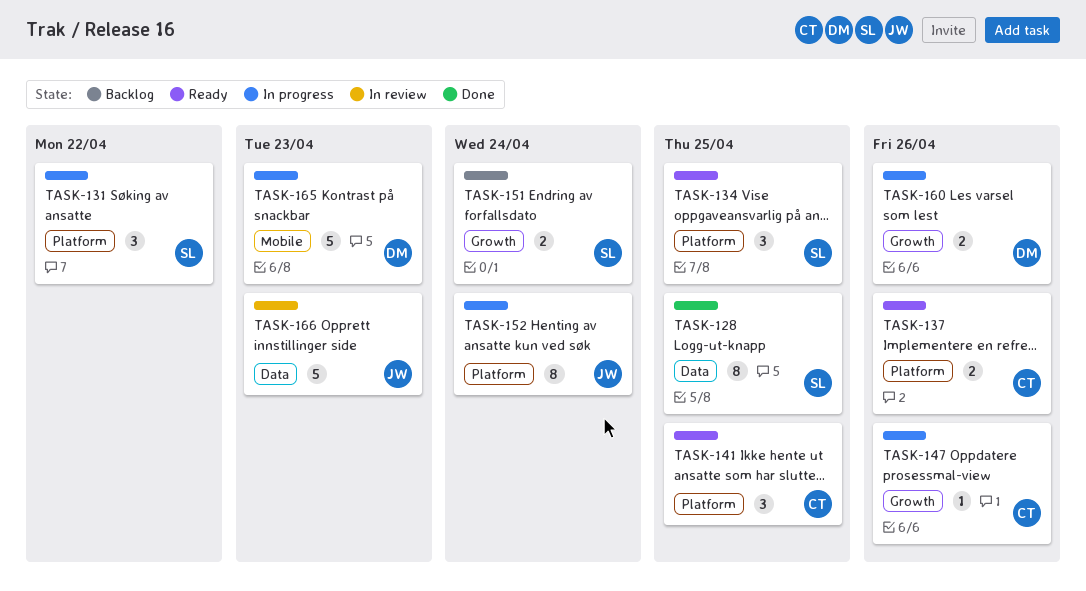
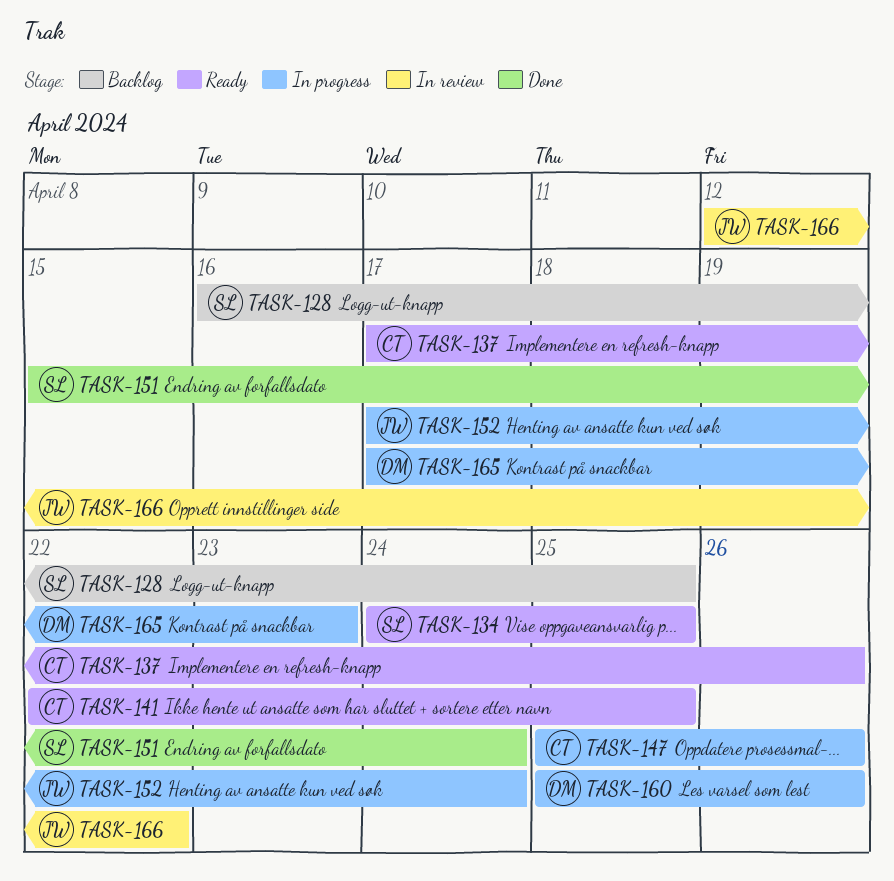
TASK-128, status: Done -> Backlog
TASK-131: present -> none
TASK-151, status: Backlog -> Done
TASK-166, due: Apr 23 -> Apr 22

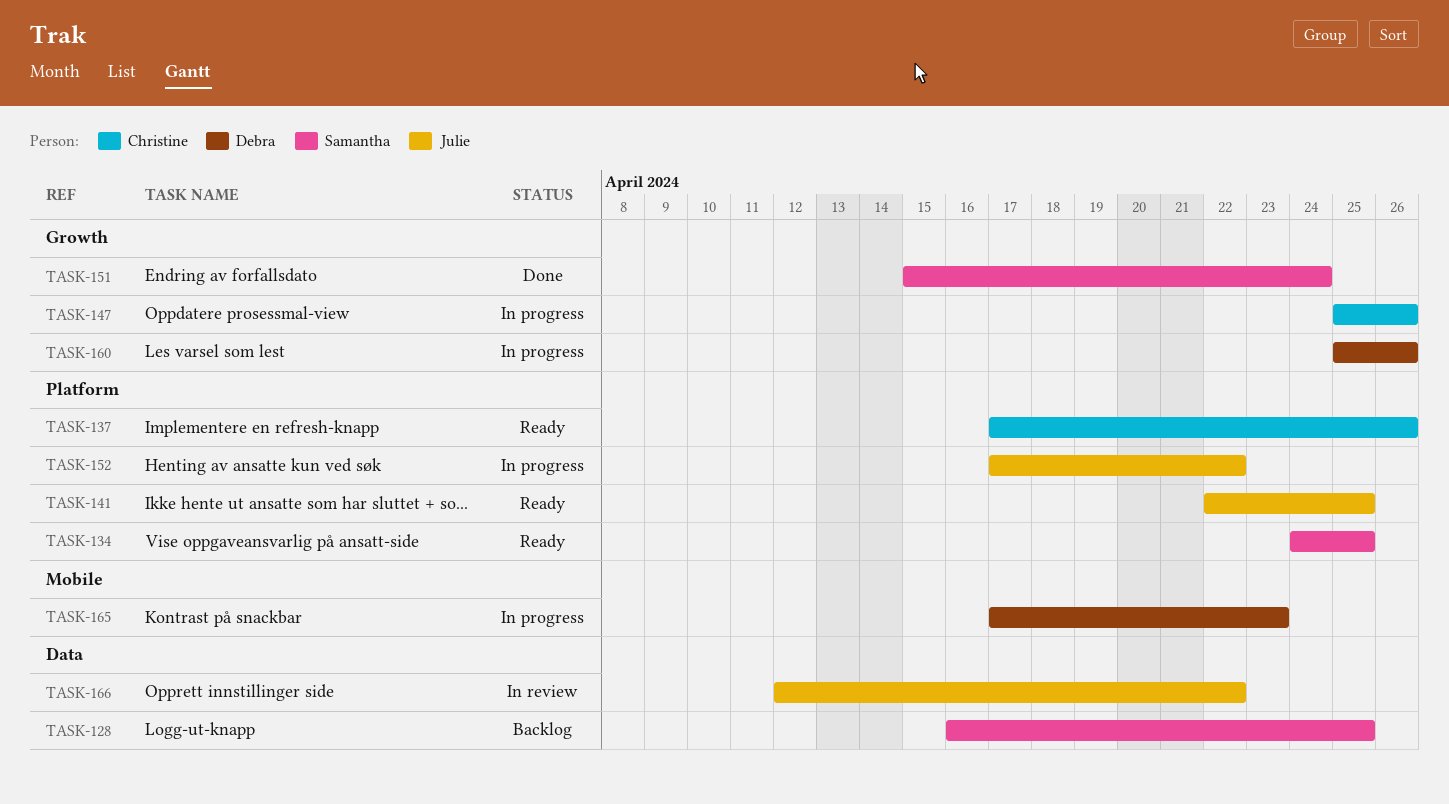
TASK-141, owner: Christine -> Julie
TASK-152, due: Apr 24 -> Apr 22

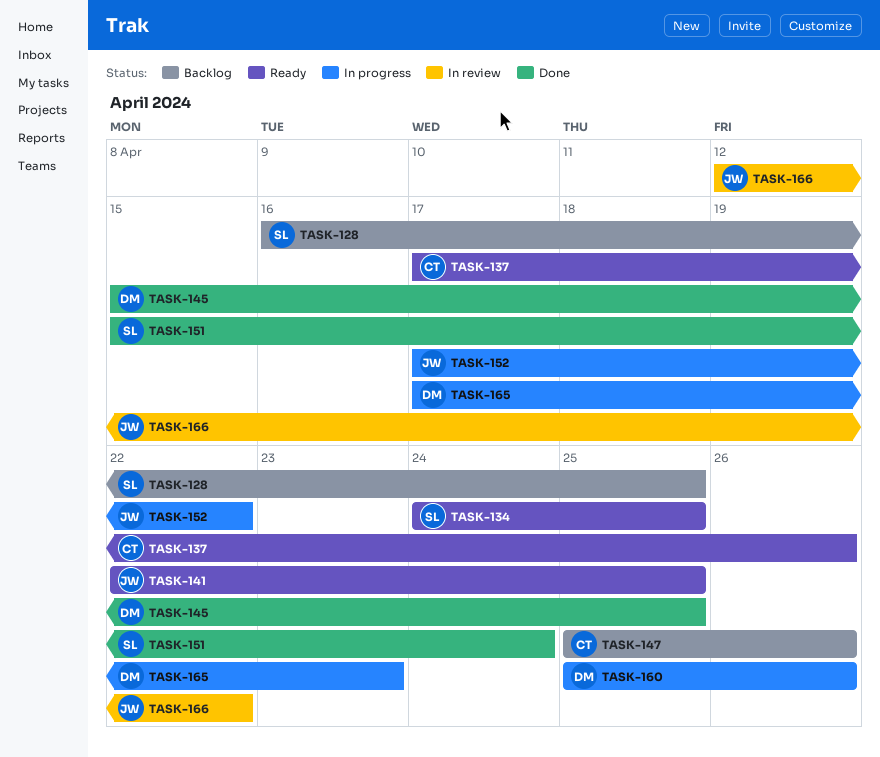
TASK-145: none -> present
TASK-147, status: In progress -> Backlog

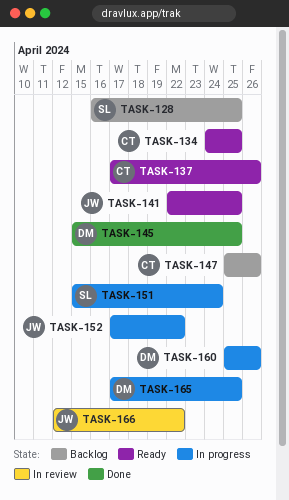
TASK-134, owner: SL -> CT
TASK-151, status: Done -> In progress
TASK-165, due: Apr 23 -> Apr 25

